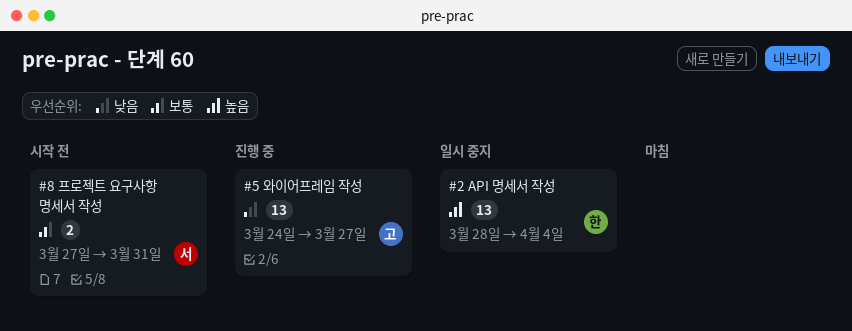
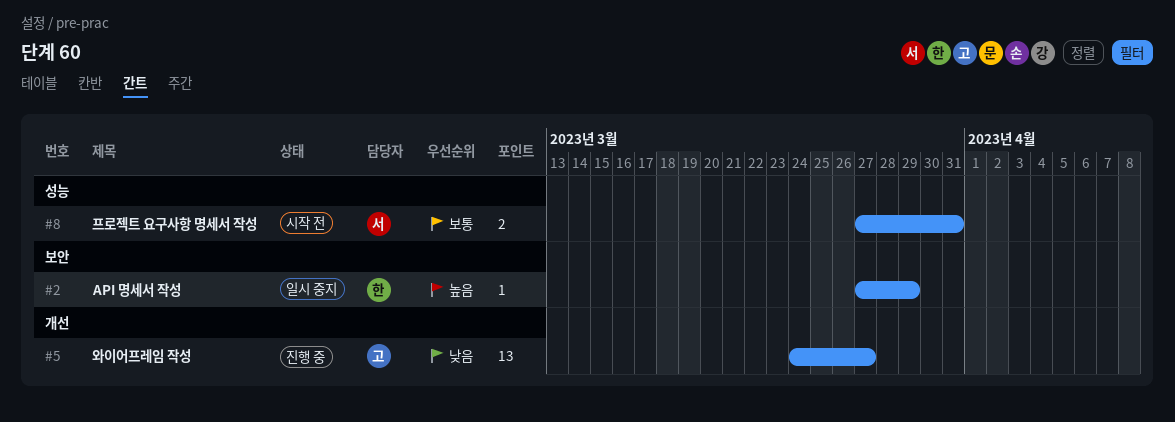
#2, estimate: 13 -> 1
#2, start: Mar 28 -> Mar 27
#2, due: Apr 4 -> Mar 29

